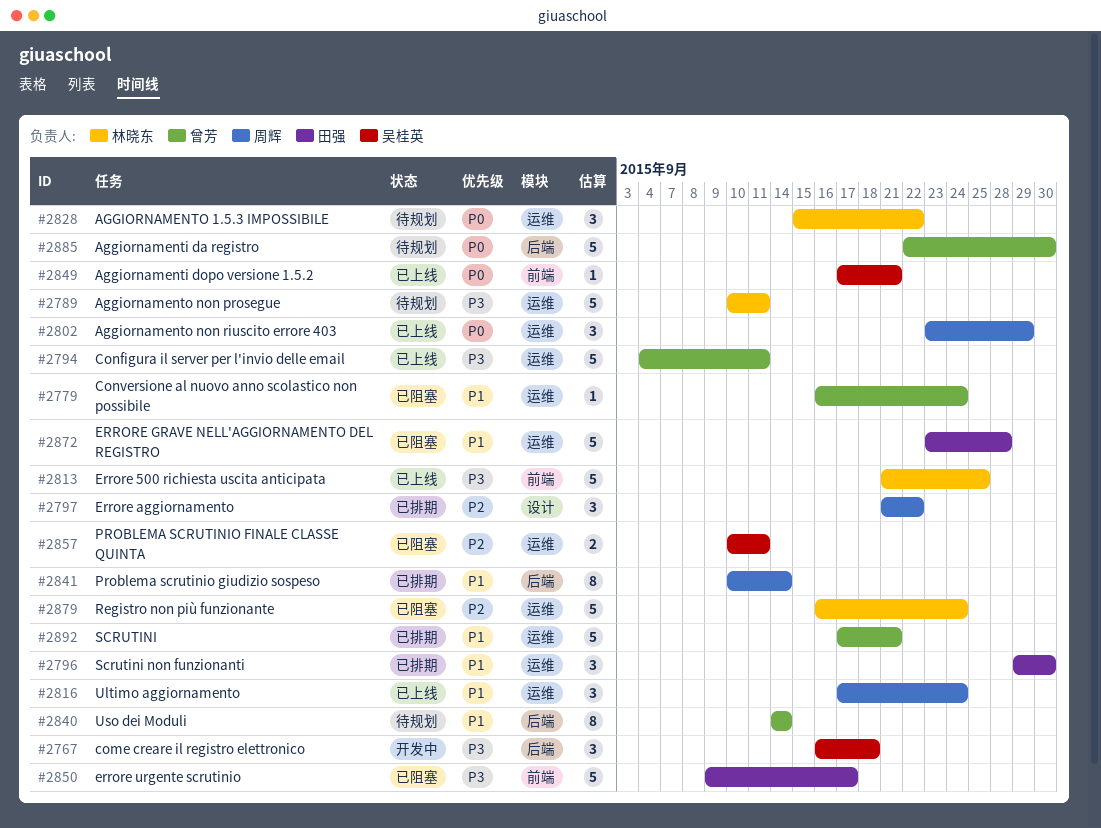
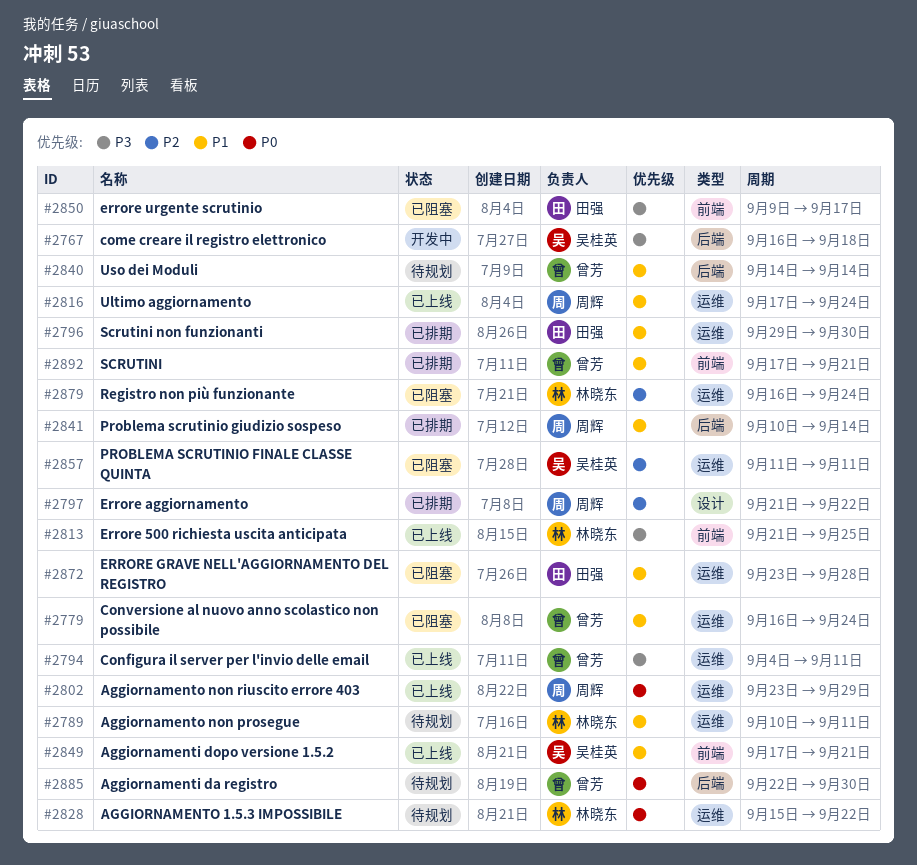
#2789, priority: P3 -> P1
#2849, priority: P0 -> P1
#2857, start: Sep 10 -> Sep 11
#2892, label: 运维 -> 前端

